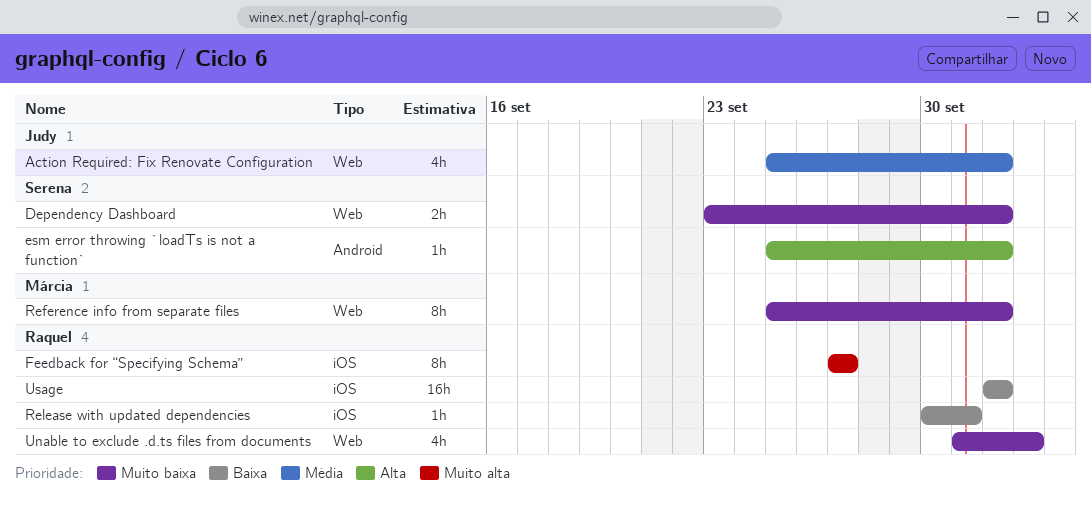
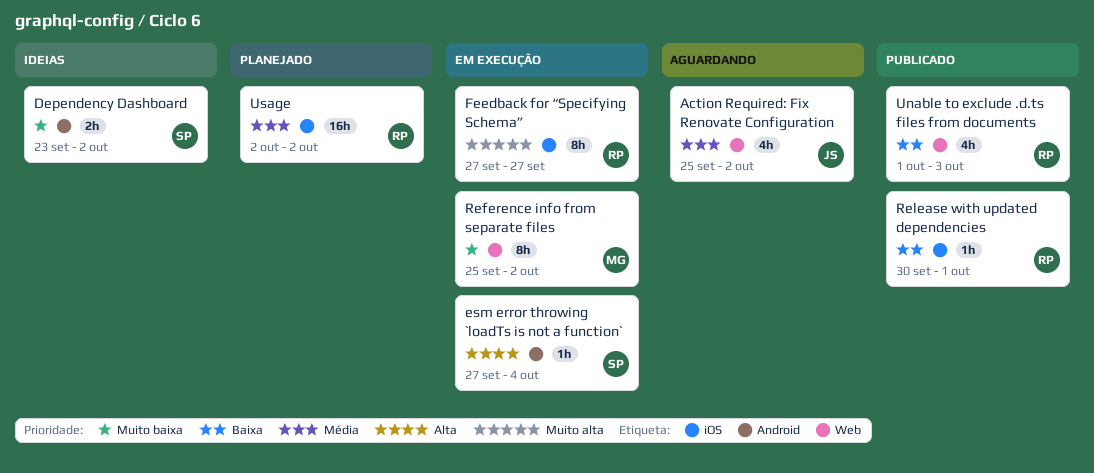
Dependency Dashboard, label: Web -> Android
esm error throwing `loadTs is not a function`, start: Sep 25 -> Sep 27
esm error throwing `loadTs is not a function`, due: Oct 2 -> Oct 4
Unable to exclude .d.ts files from documents, priority: Muito baixa -> Baixa
Usage, priority: Baixa -> Média

